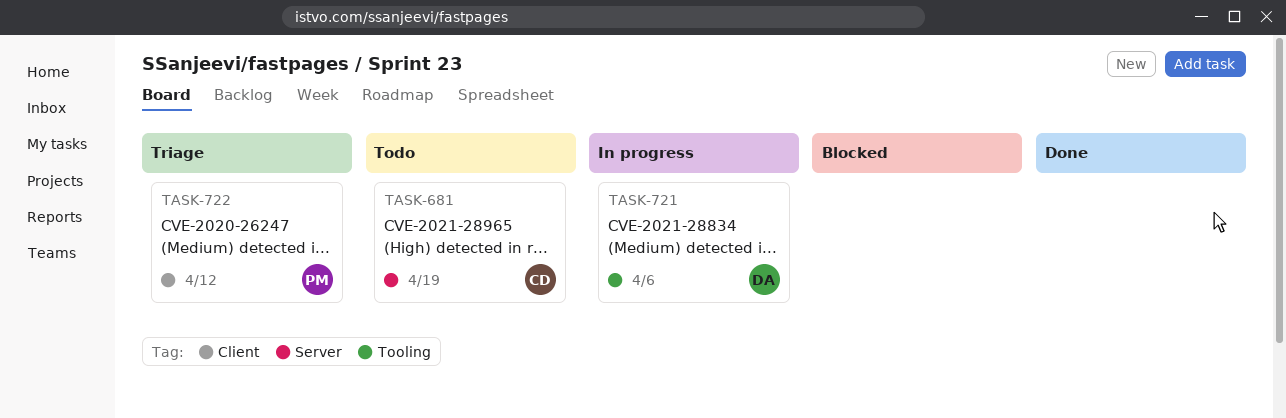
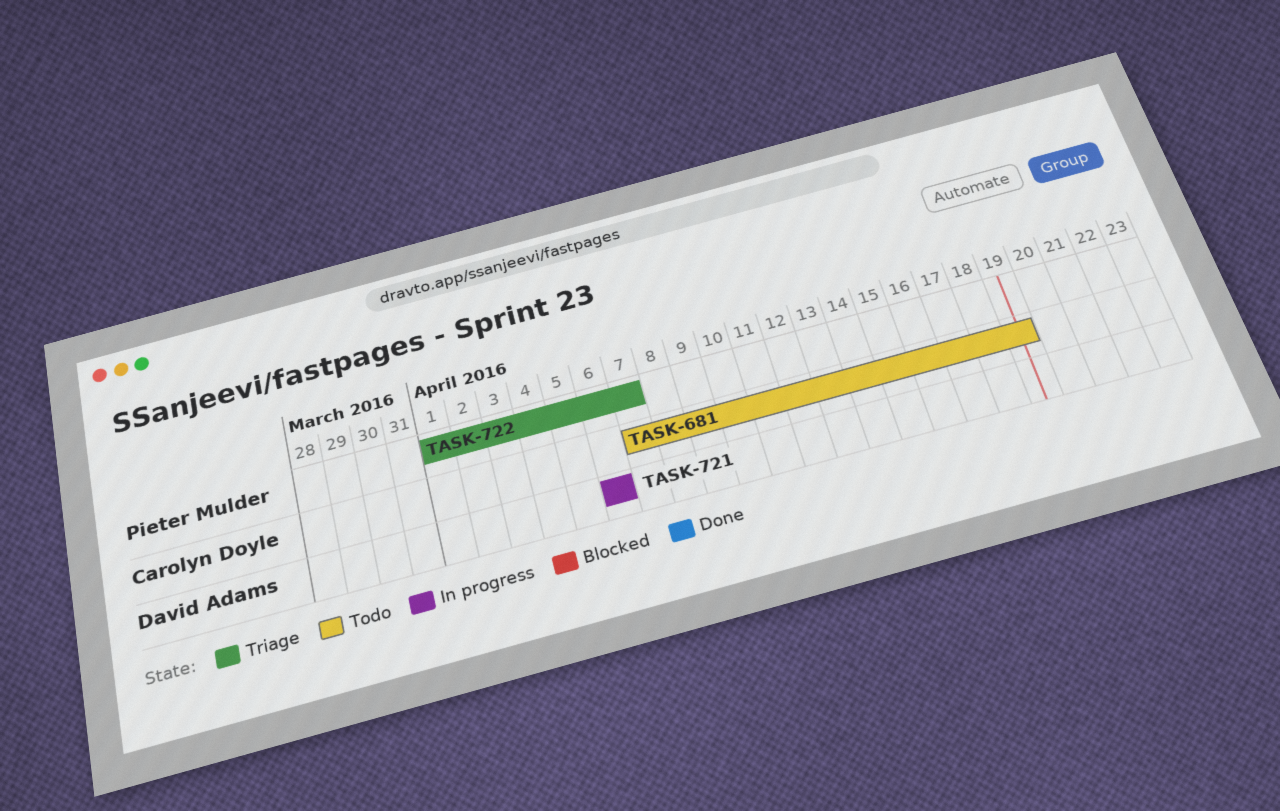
TASK-722, due: Apr 12 -> Apr 7

